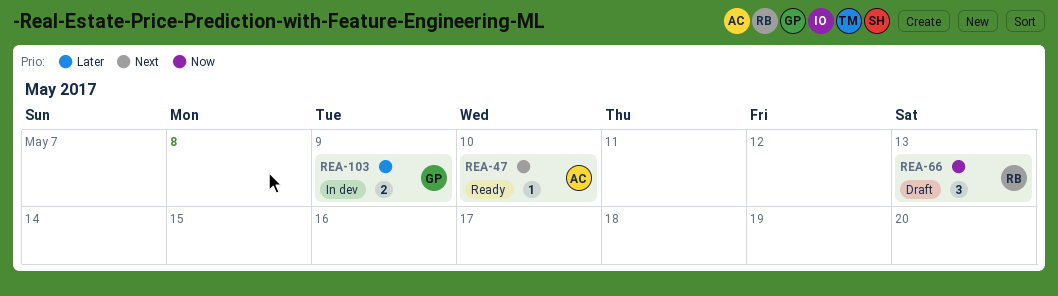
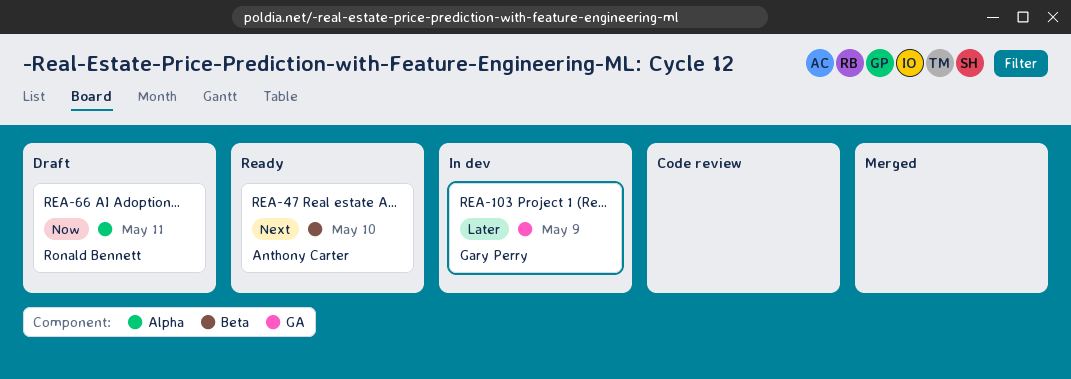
REA-66, due: May 13 -> May 11

